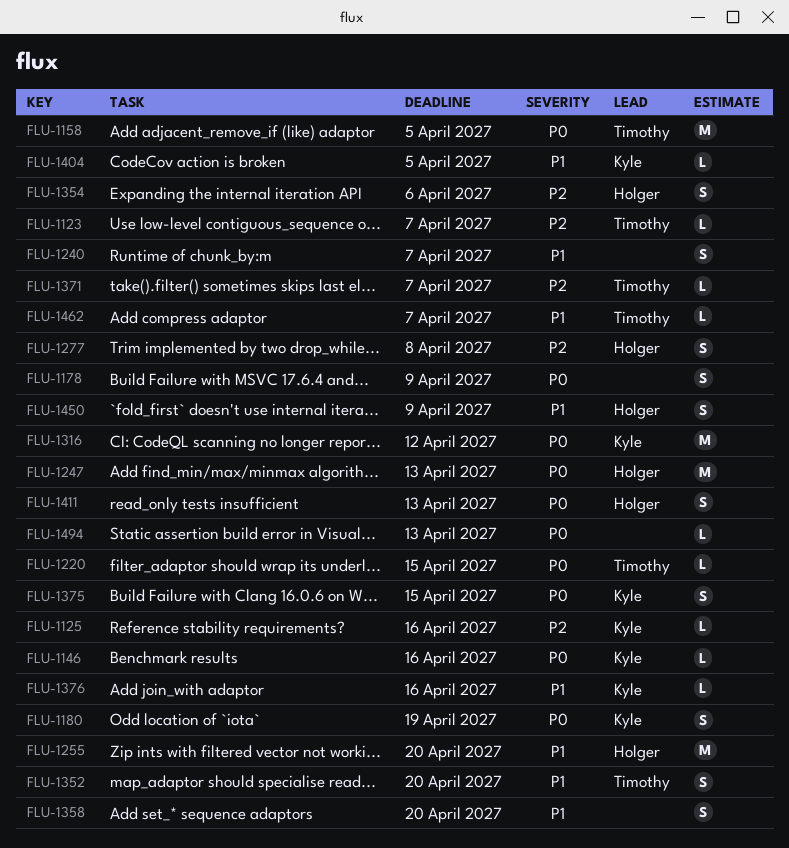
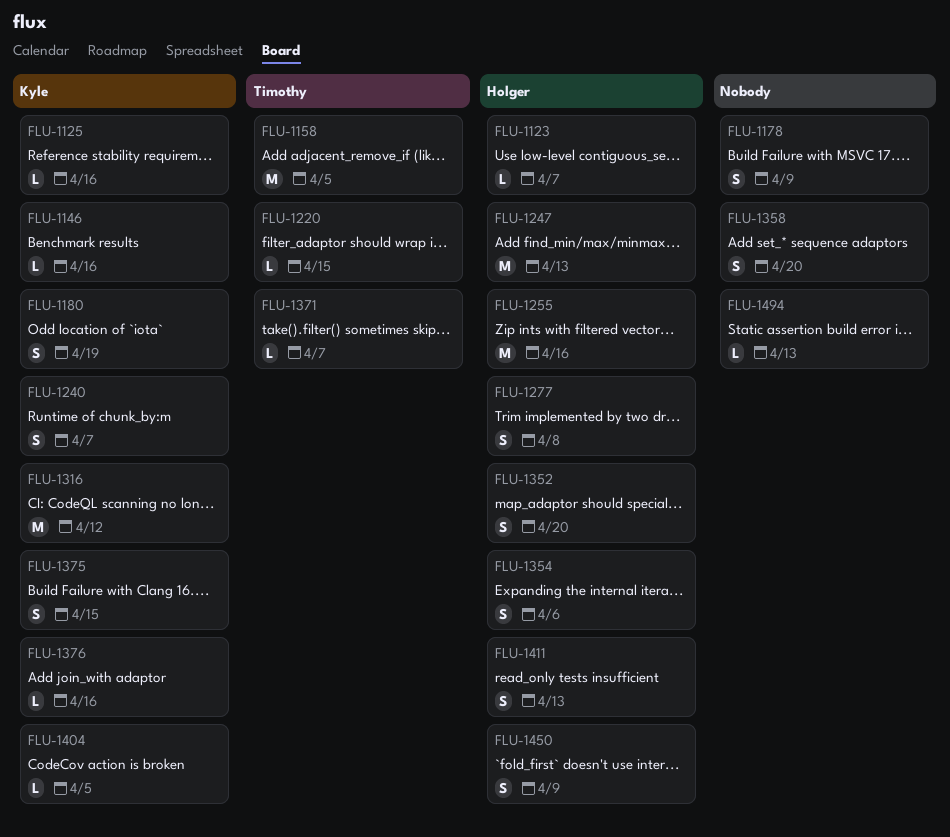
FLU-1123, owner: Timothy -> Holger
FLU-1240, owner: none -> Kyle
FLU-1255, due: Apr 20 -> Apr 16
FLU-1352, owner: Timothy -> Holger
FLU-1462: present -> none

